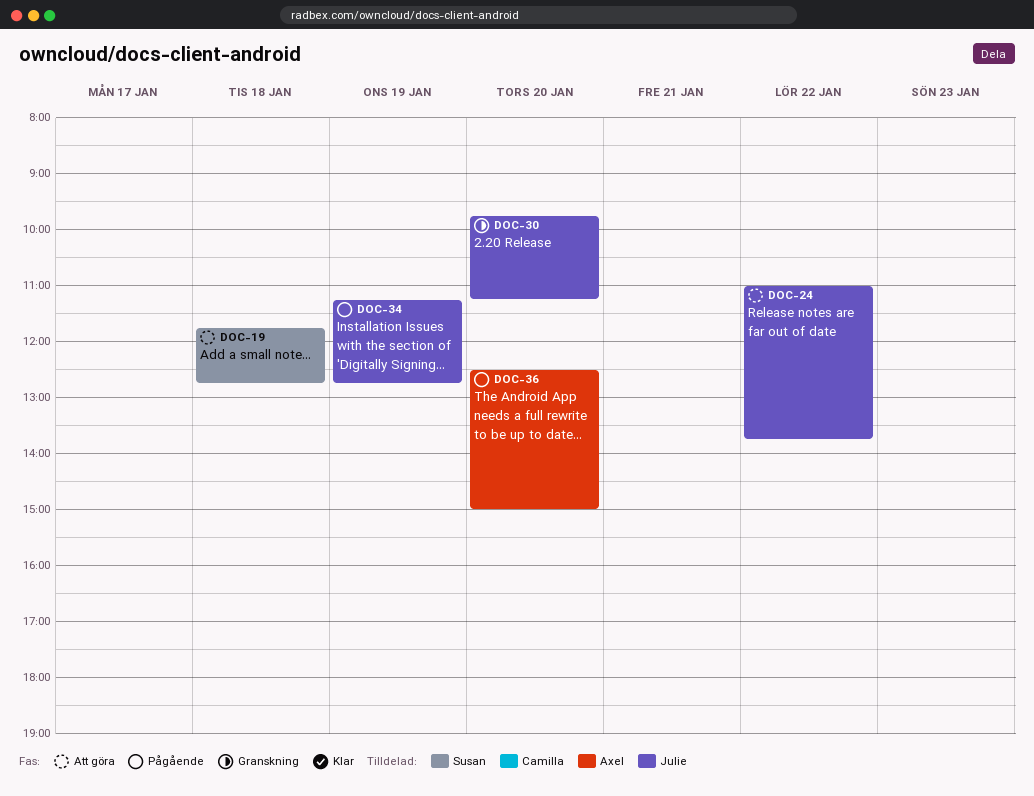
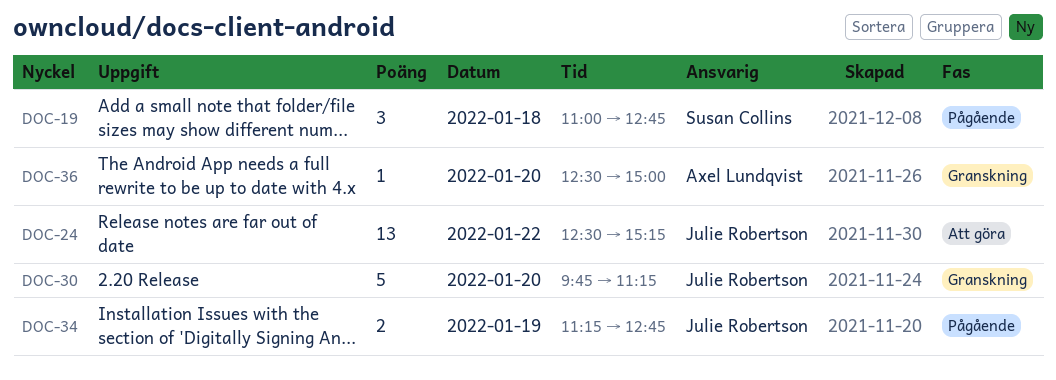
DOC-19, status: Att göra -> Pågående
DOC-19, begins: 11:45 -> 11:00
DOC-24, begins: 11:00 -> 12:30
DOC-24, ends: 13:45 -> 15:15
DOC-36, status: Pågående -> Granskning

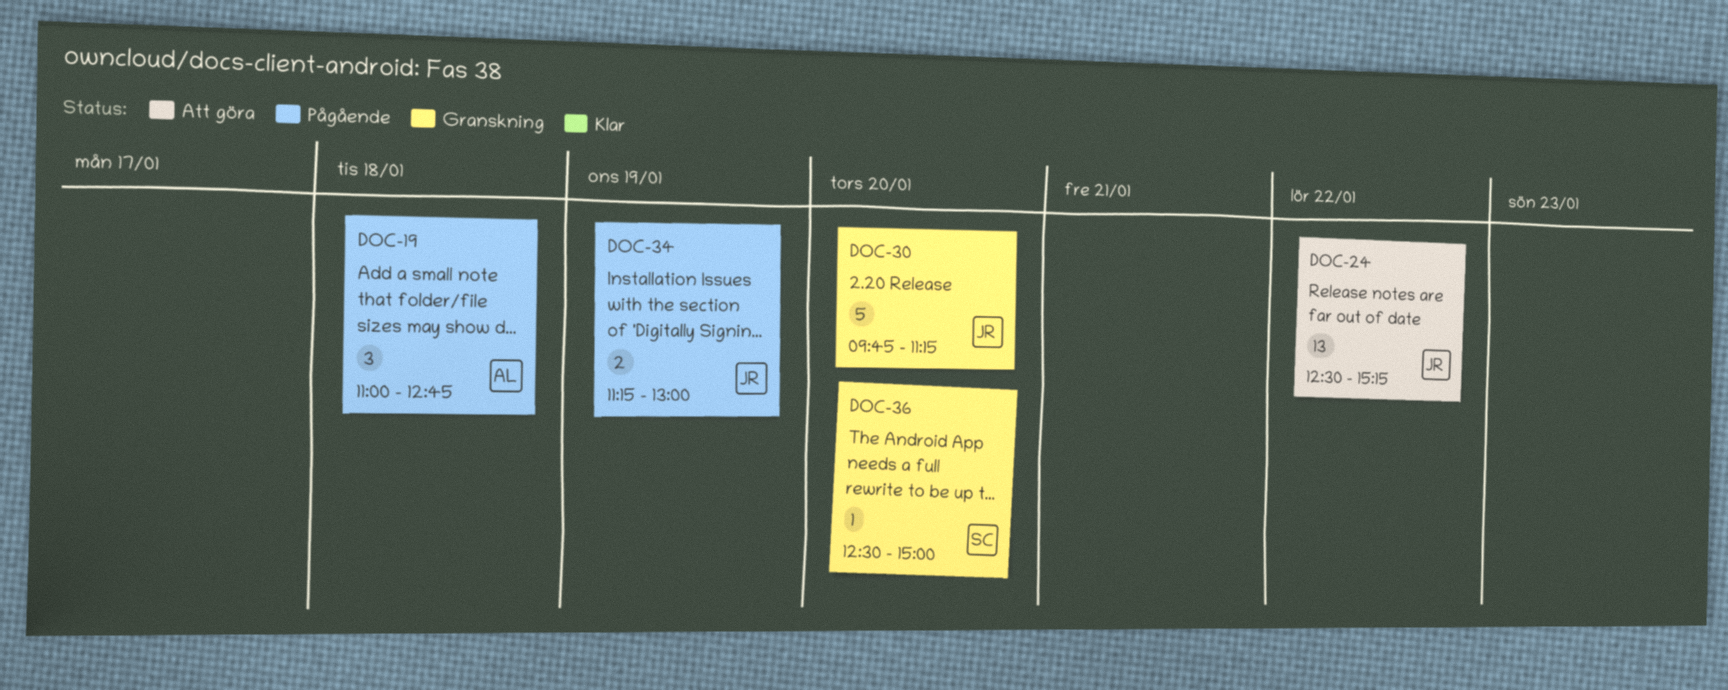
DOC-19, owner: Susan Collins -> Axel Lundqvist
DOC-34, ends: 12:45 -> 13:00
DOC-36, owner: Axel Lundqvist -> Susan Collins

